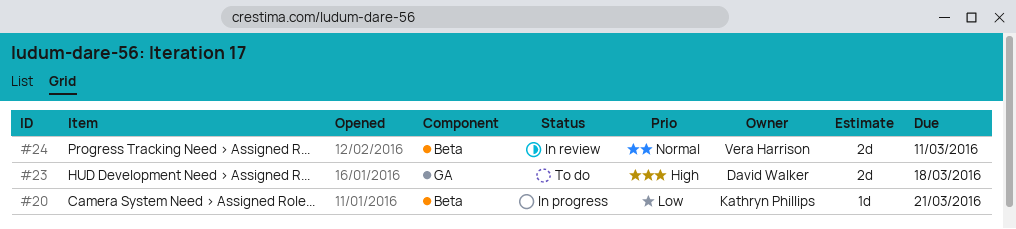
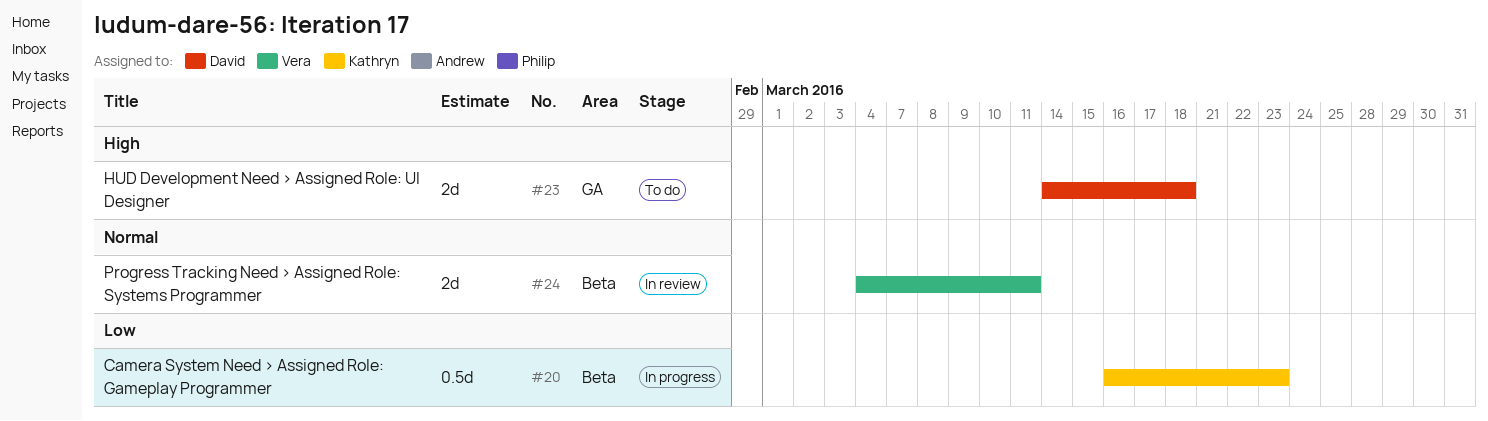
#20, estimate: 1d -> 0.5d
#20, due: Mar 21 -> Mar 23

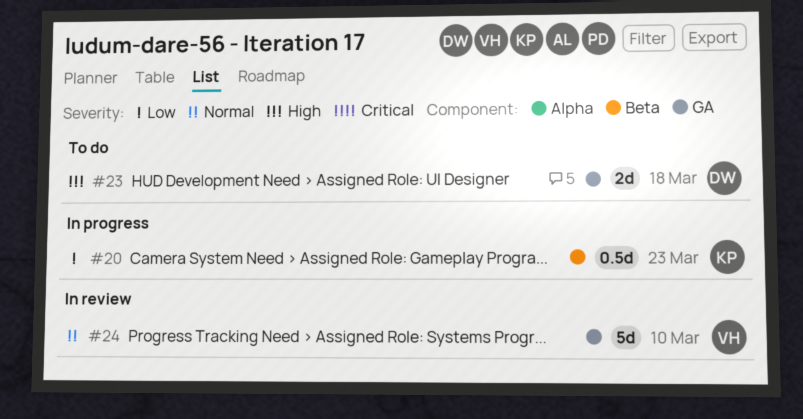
#24, label: Beta -> GA
#24, estimate: 2d -> 5d
#24, due: Mar 11 -> Mar 10

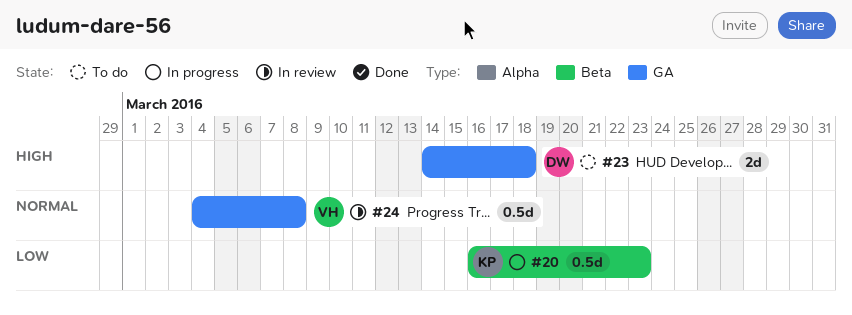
#24, estimate: 5d -> 0.5d
#24, due: Mar 10 -> Mar 8

